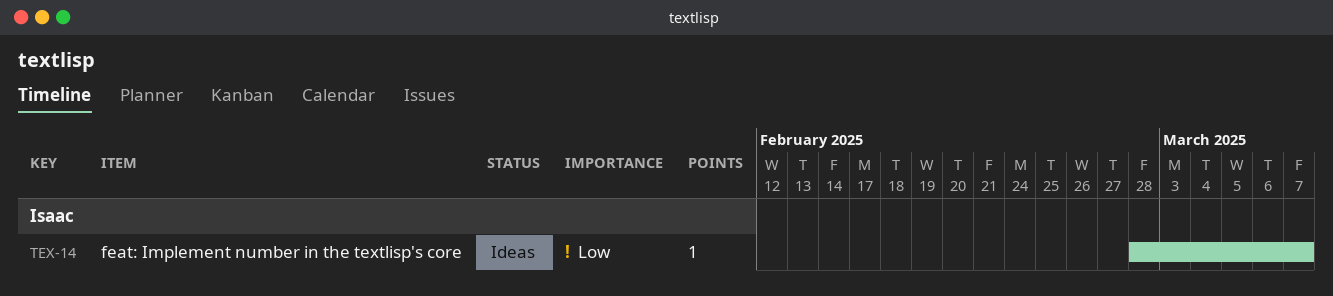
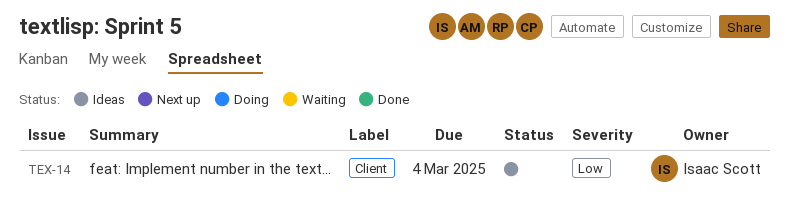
TEX-14, due: Mar 7 -> Mar 4

